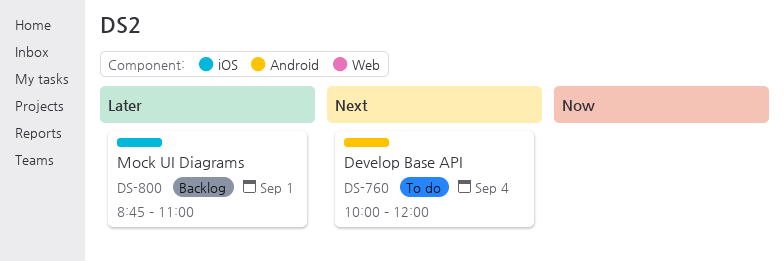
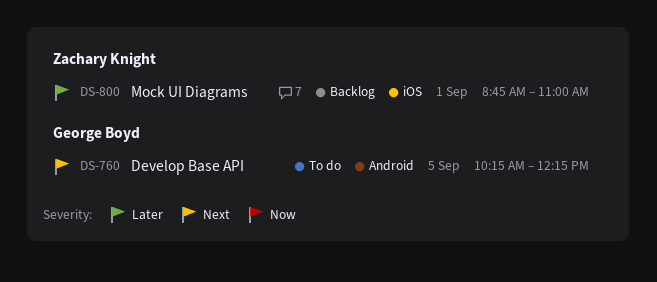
DS-760, day: Sep 4 -> Sep 5
DS-760, begins: 10:00 -> 10:15
DS-760, ends: 12:00 -> 12:15

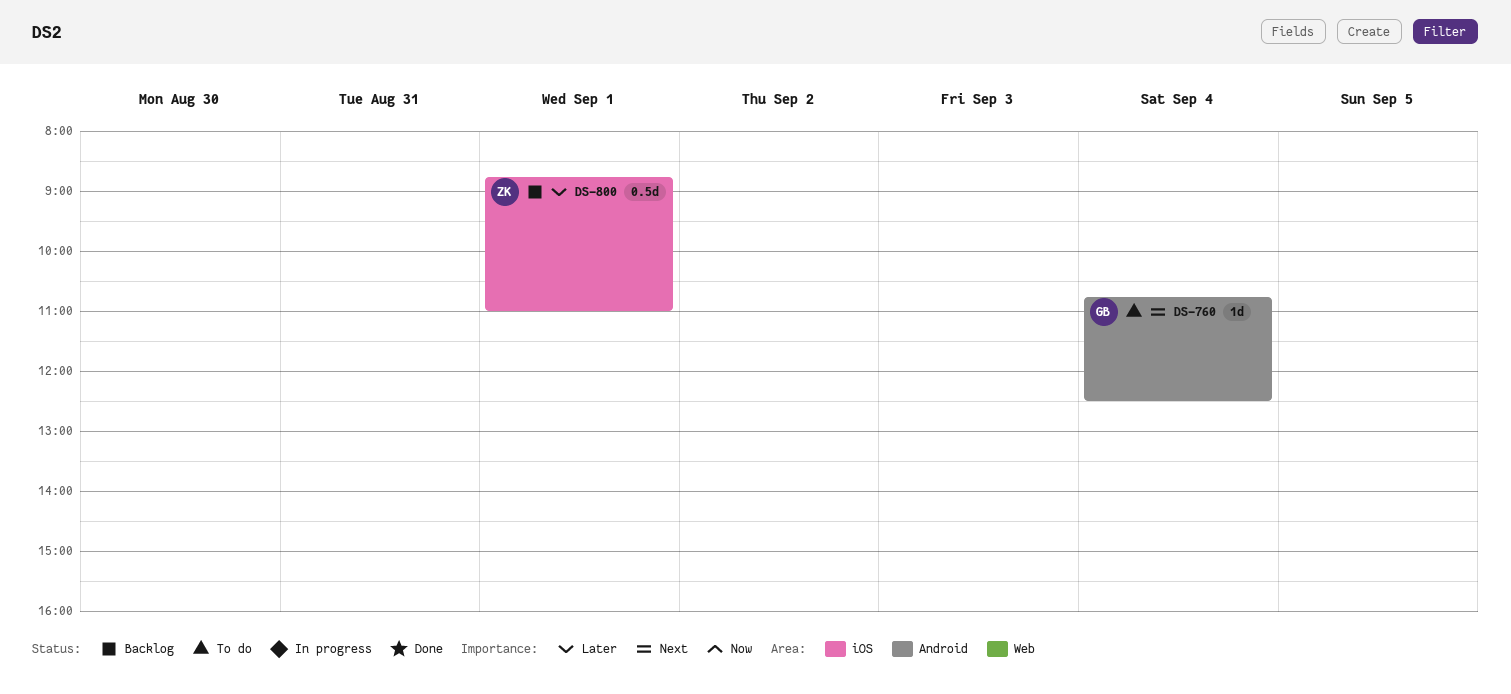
DS-760, day: Sep 5 -> Sep 4
DS-760, begins: 10:15 -> 10:45
DS-760, ends: 12:15 -> 12:30

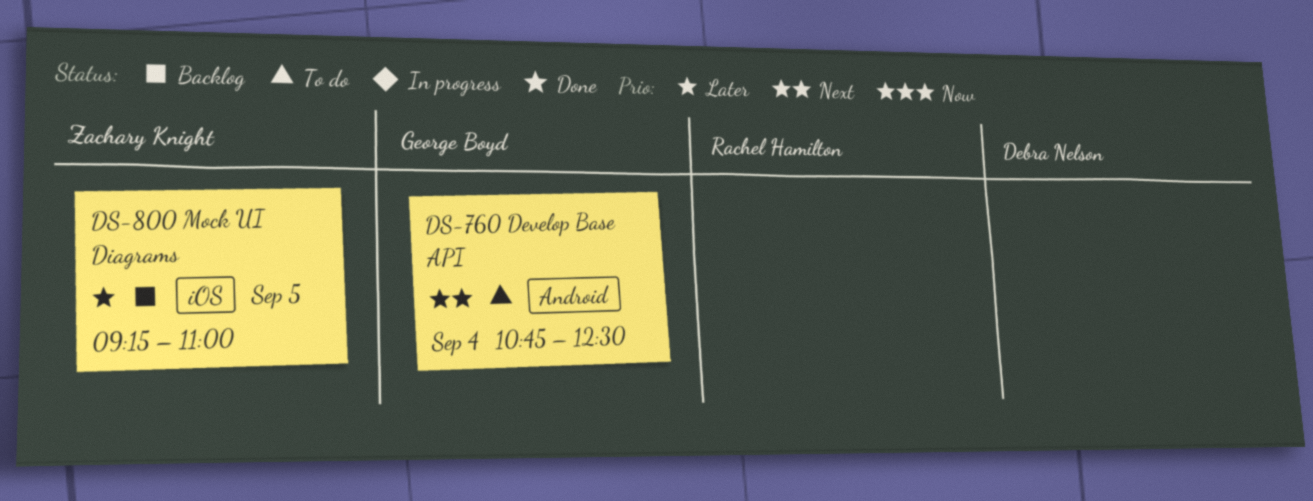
DS-800, day: Sep 1 -> Sep 5
DS-800, begins: 08:45 -> 09:15

